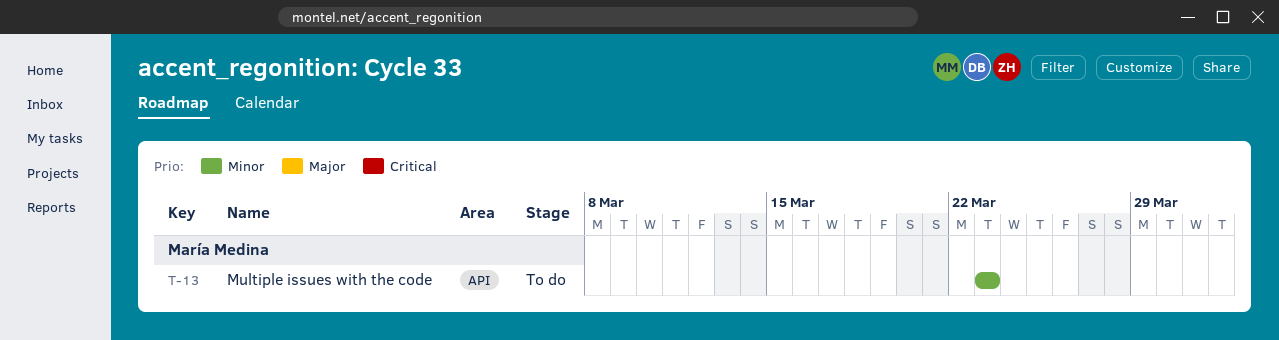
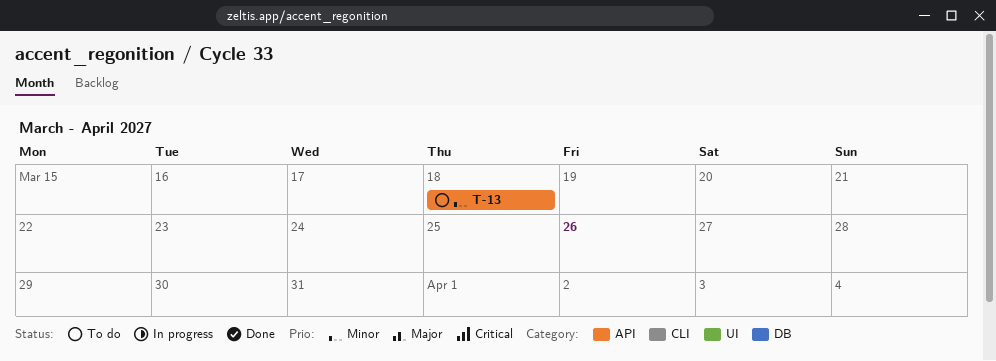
T-13, start: Mar 23 -> Mar 18
T-13, due: Mar 23 -> Mar 18

